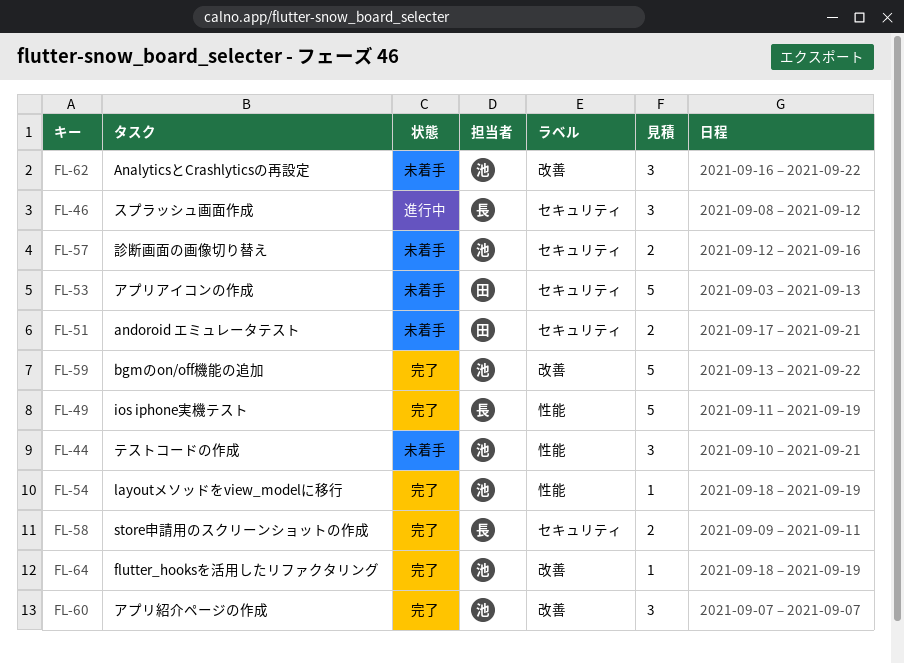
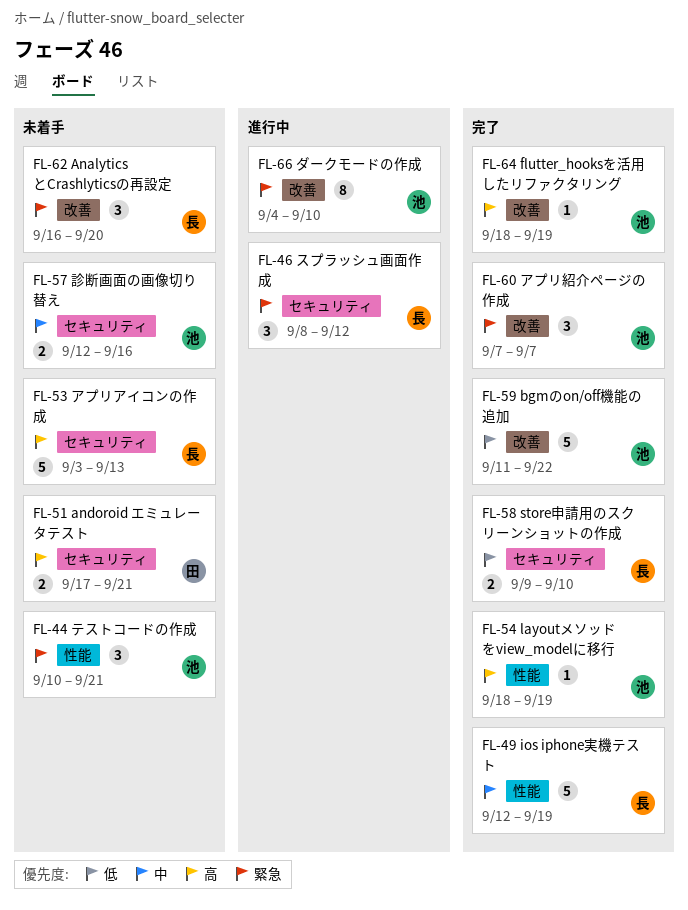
FL-49, start: Sep 11 -> Sep 12
FL-53, owner: 田 -> 長
FL-58, due: Sep 11 -> Sep 10
FL-59, start: Sep 13 -> Sep 11
FL-62, owner: 池 -> 長
FL-62, due: Sep 22 -> Sep 20
FL-66: none -> present

